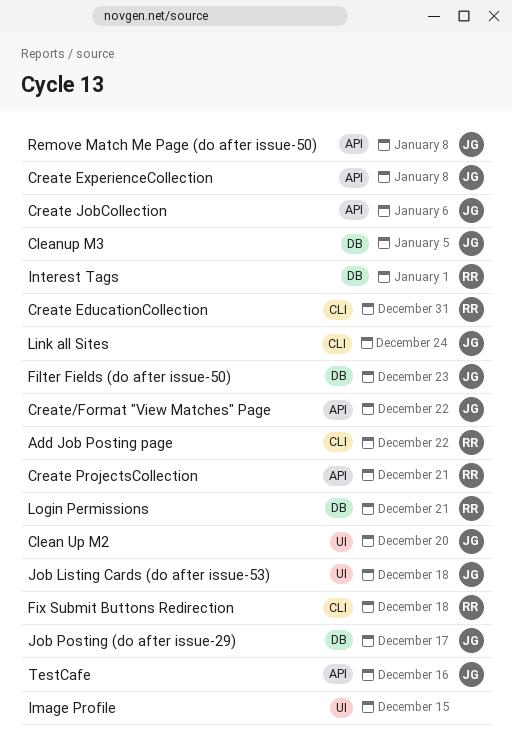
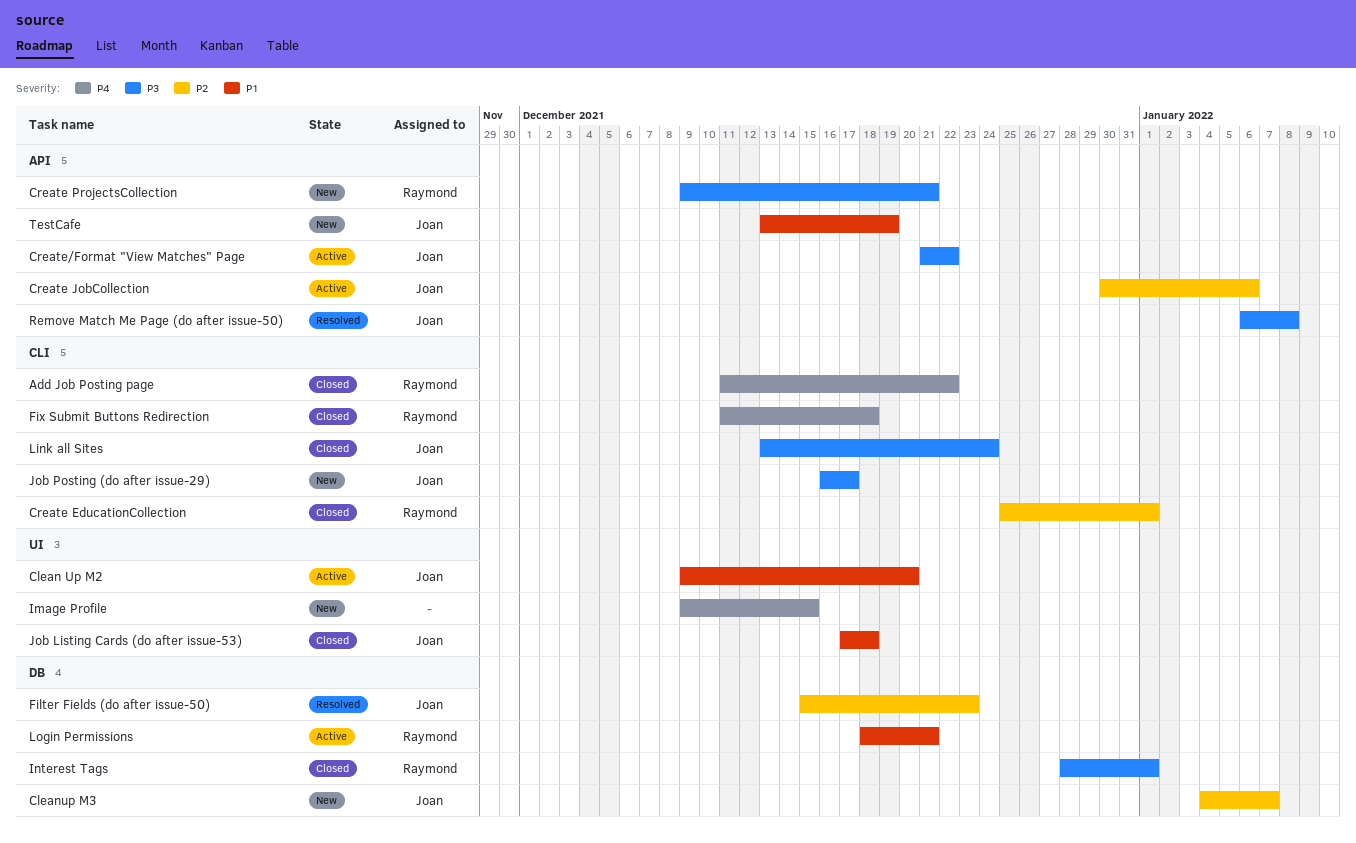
Cleanup M3, due: Jan 5 -> Jan 7
Create EducationCollection, due: Dec 31 -> Jan 1
Create ExperienceCollection: present -> none
Job Posting (do after issue-29), label: DB -> CLI
TestCafe, due: Dec 16 -> Dec 19

